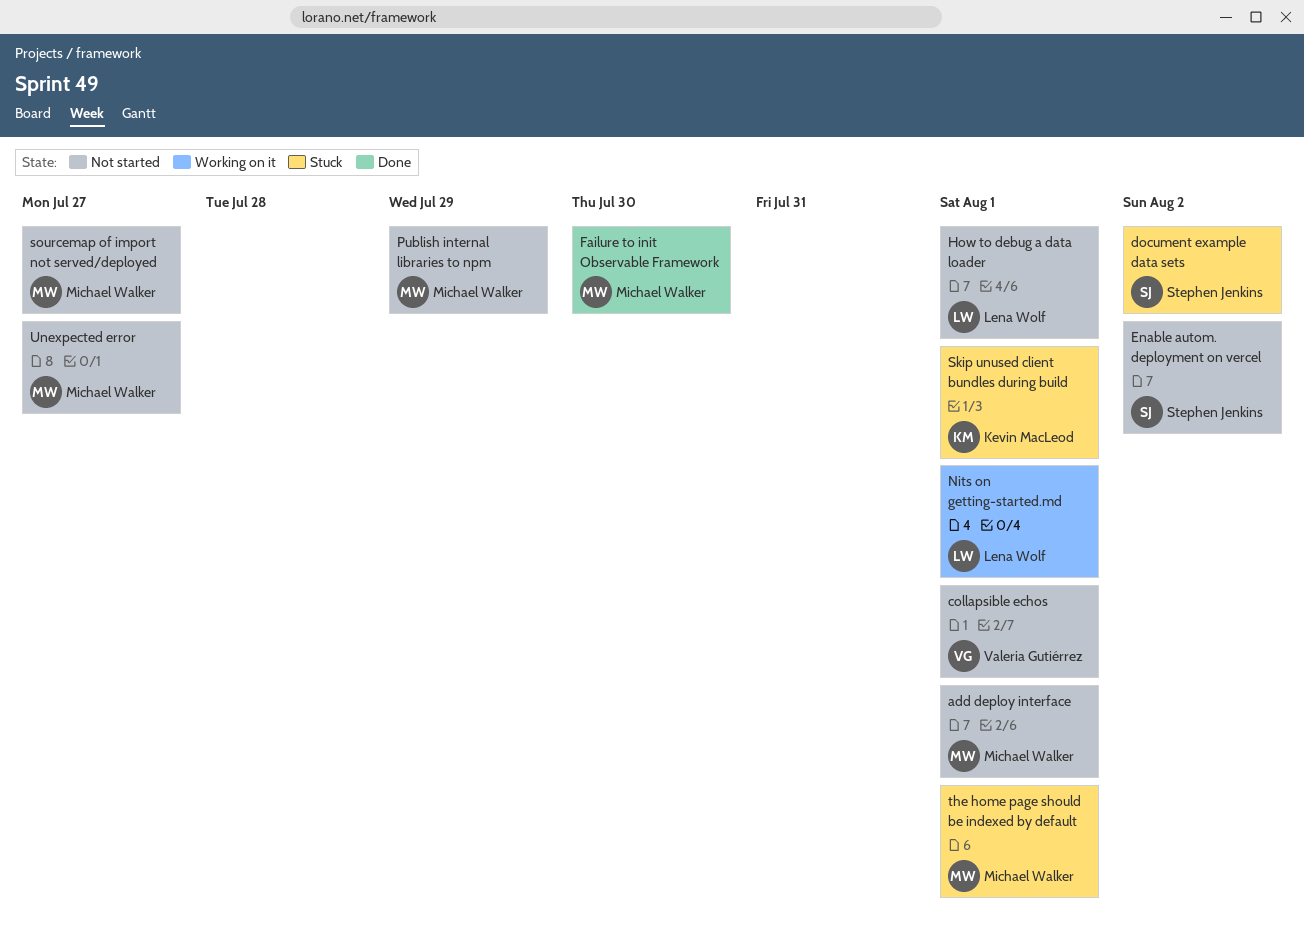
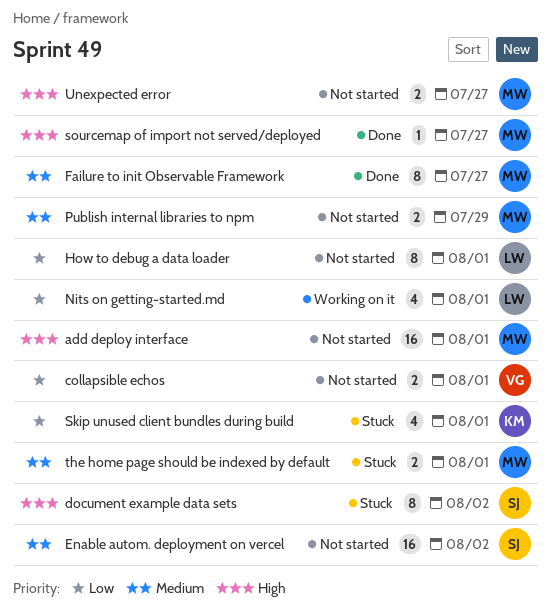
Failure to init Observable Framework, due: Jul 30 -> Jul 27
sourcemap of import not served/deployed, status: Not started -> Done

